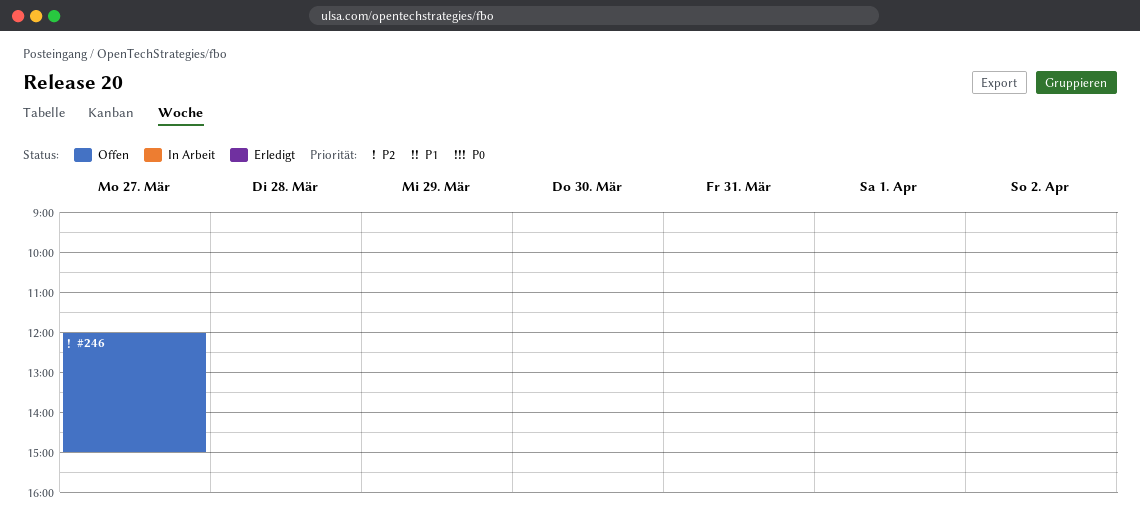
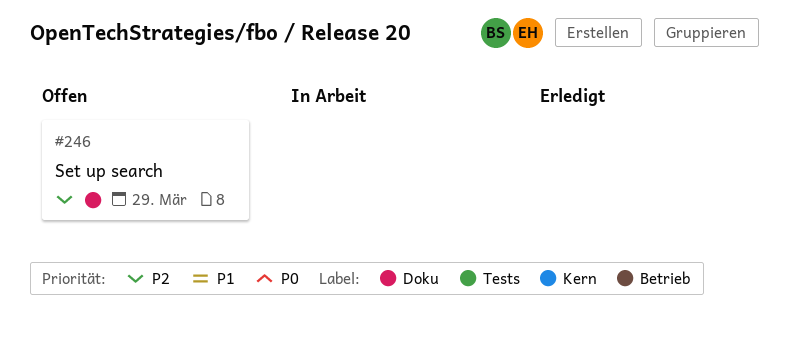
#246, day: Mar 27 -> Mar 29

